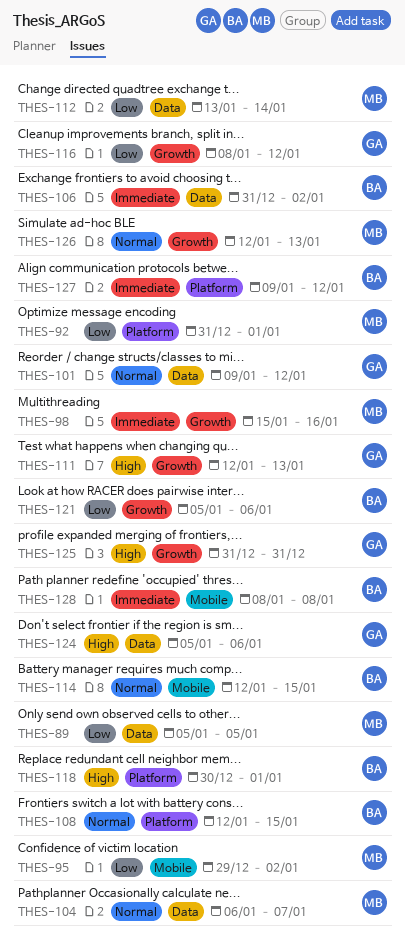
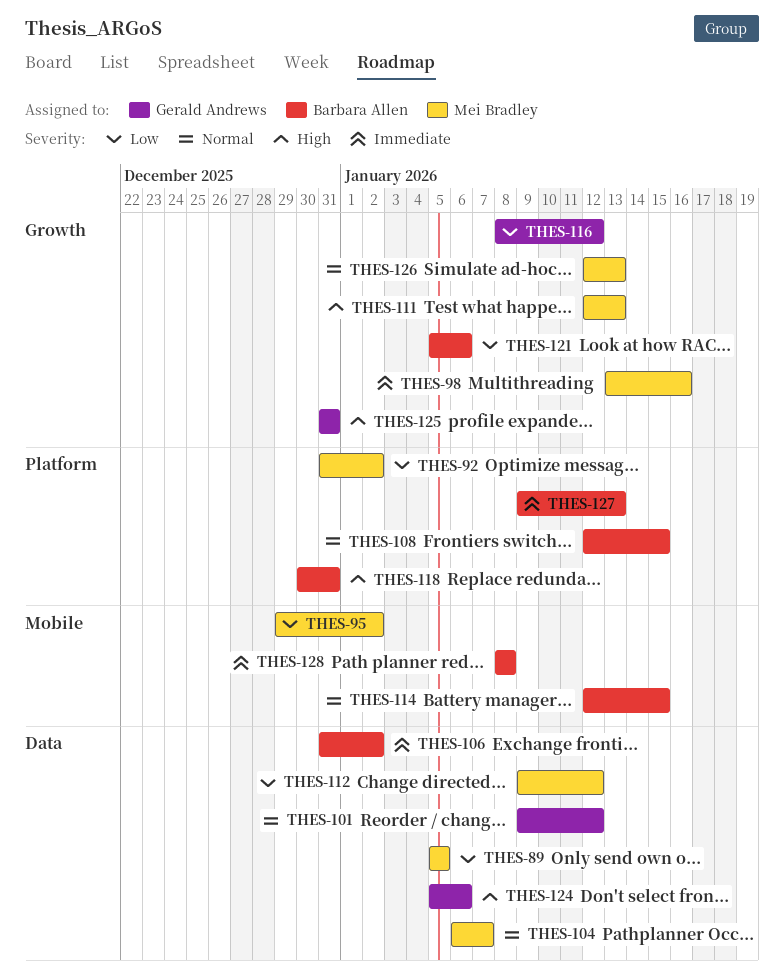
THES-92, due: Jan 1 -> Jan 2
THES-98, start: Jan 15 -> Jan 13
THES-111, owner: Gerald Andrews -> Mei Bradley
THES-112, start: Jan 13 -> Jan 9
THES-112, due: Jan 14 -> Jan 12
THES-118, due: Jan 1 -> Dec 31
THES-127, due: Jan 12 -> Jan 13

